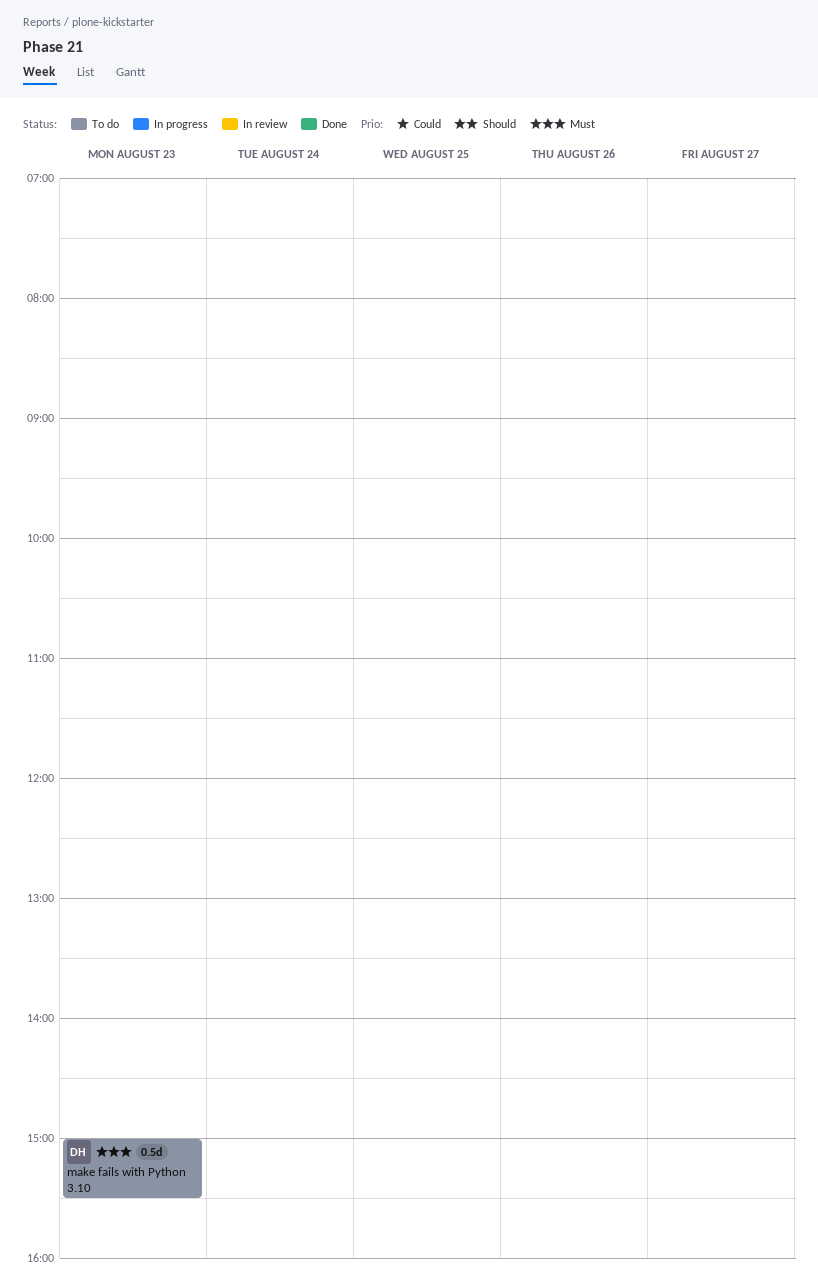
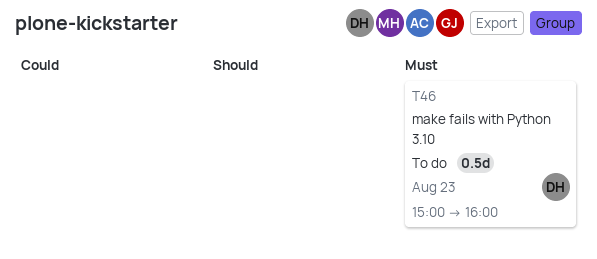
make fails with Python 3.10, ends: 15:30 -> 16:00

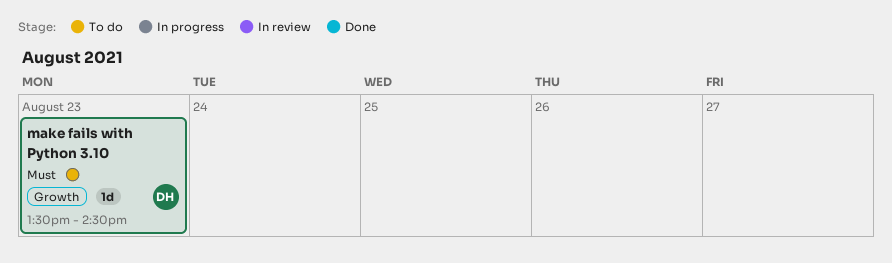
make fails with Python 3.10, estimate: 0.5d -> 1d
make fails with Python 3.10, begins: 15:00 -> 13:30
make fails with Python 3.10, ends: 16:00 -> 14:30

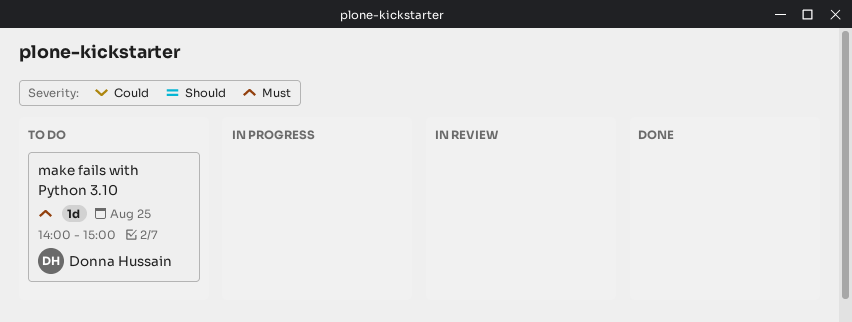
make fails with Python 3.10, day: Aug 23 -> Aug 25
make fails with Python 3.10, begins: 13:30 -> 14:00
make fails with Python 3.10, ends: 14:30 -> 15:00

